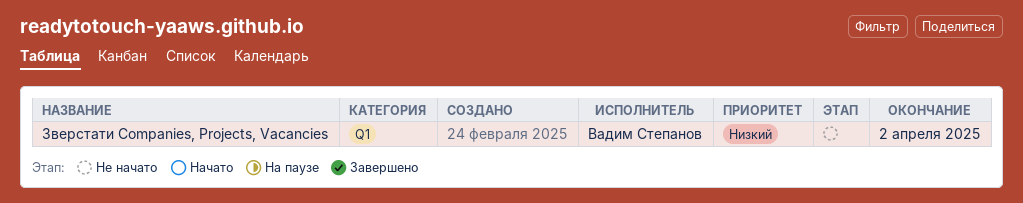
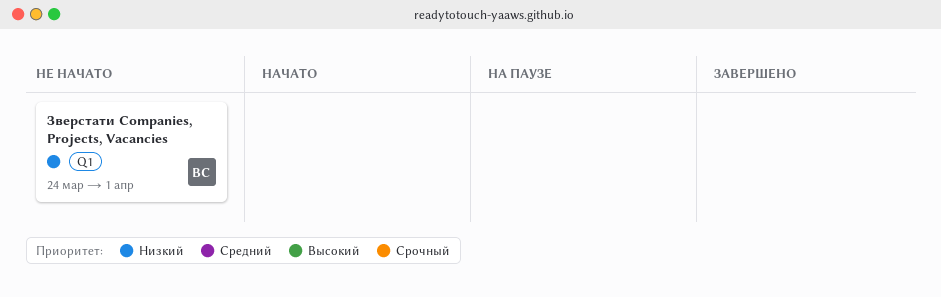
Зверстати Companies, Projects, Vacancies, due: Apr 2 -> Apr 1

